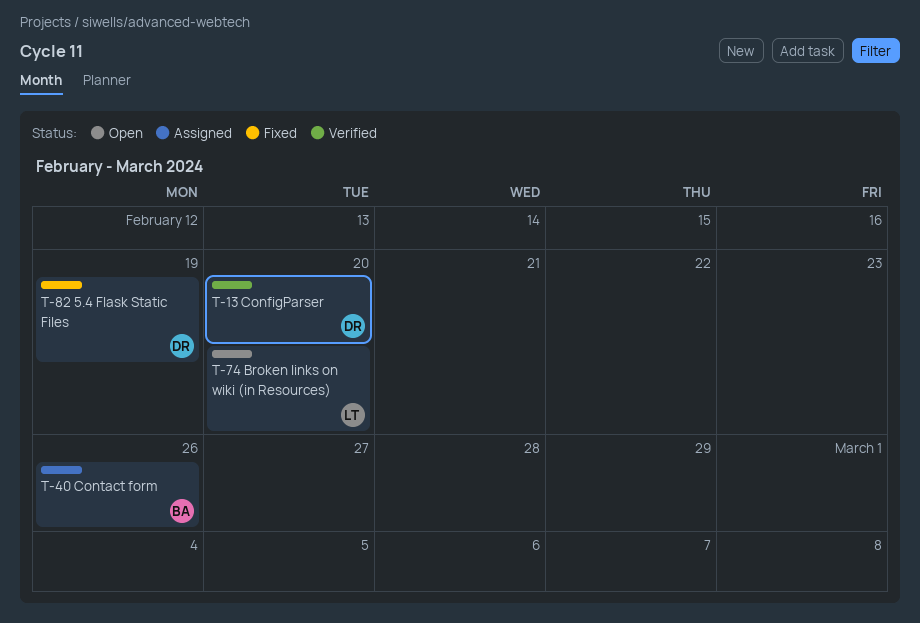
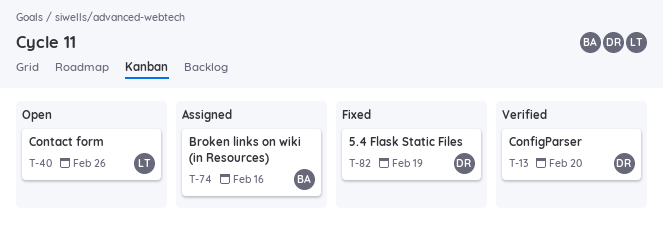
T-40, status: Assigned -> Open
T-40, owner: BA -> LT
T-74, status: Open -> Assigned
T-74, owner: LT -> BA
T-74, due: Feb 20 -> Feb 16

